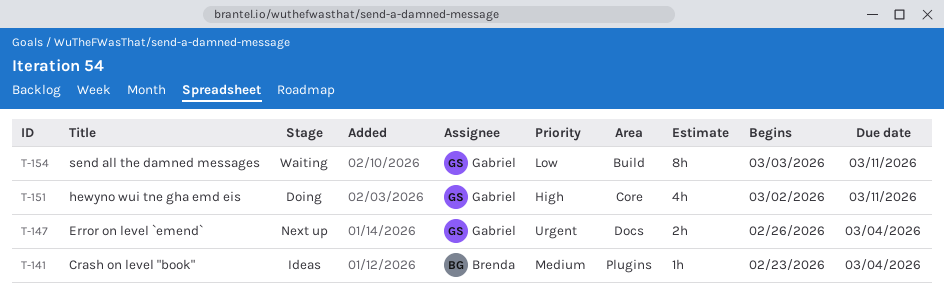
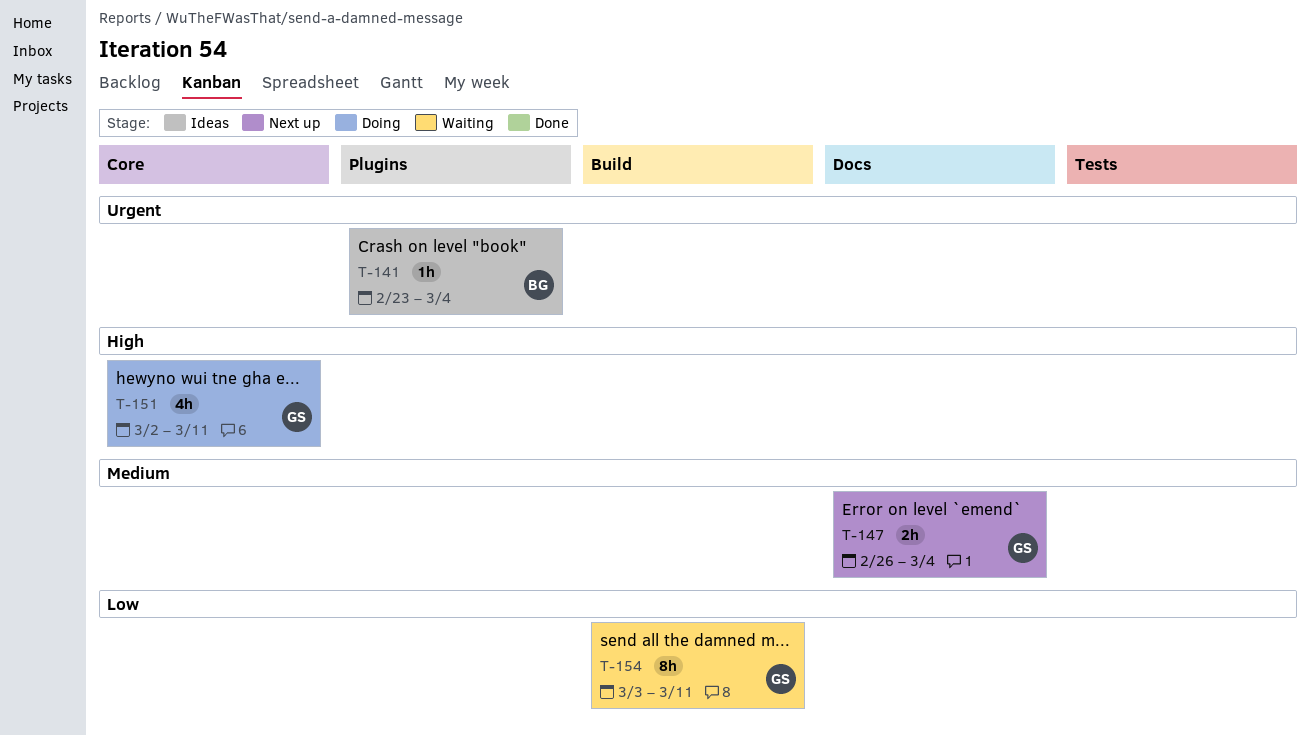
T-141, priority: Medium -> Urgent
T-147, priority: Urgent -> Medium

